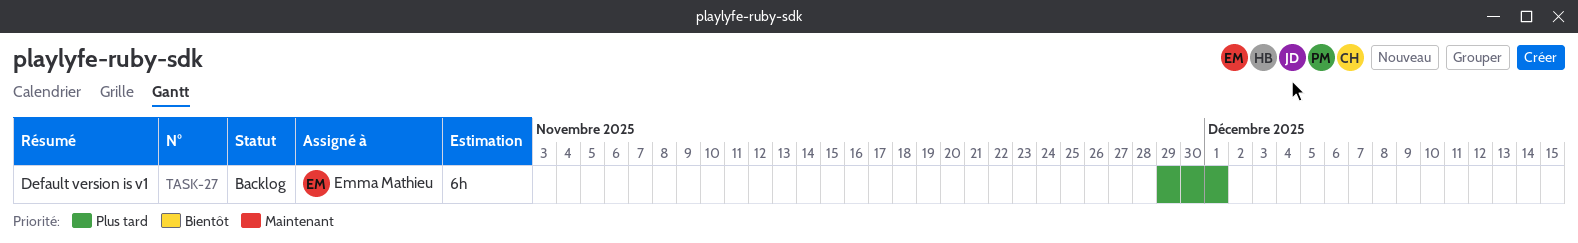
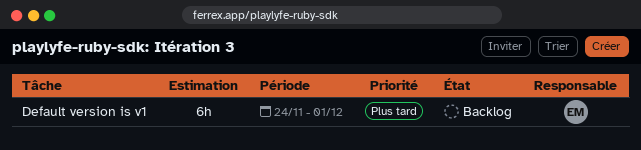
Default version is v1, start: Nov 29 -> Nov 24

